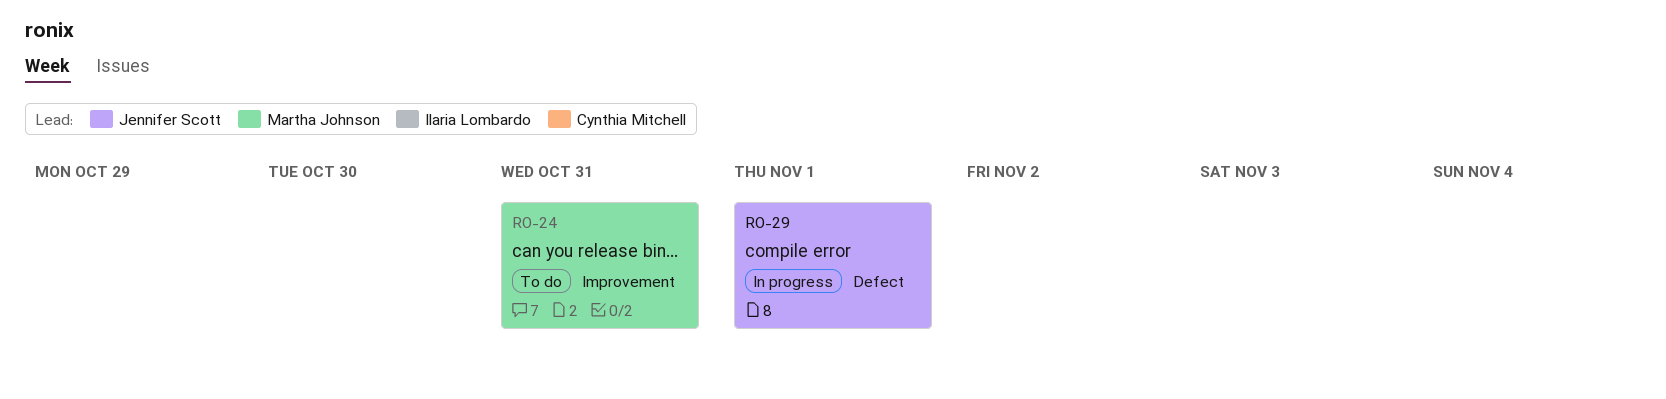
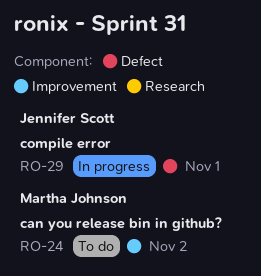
RO-24, due: Oct 31 -> Nov 2

